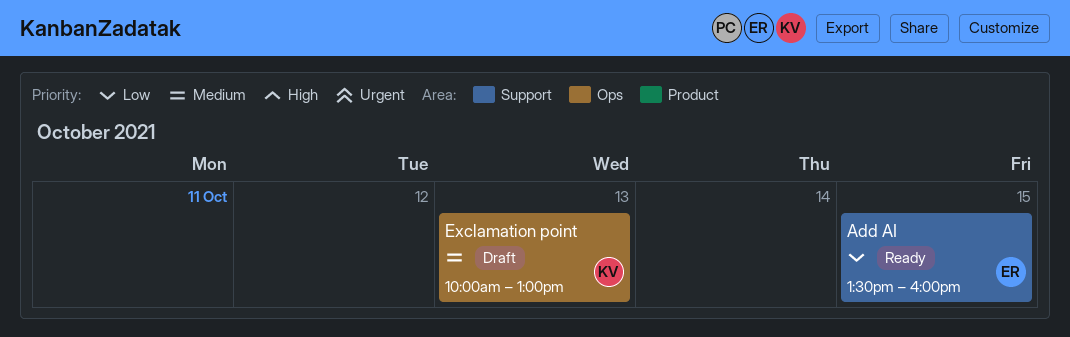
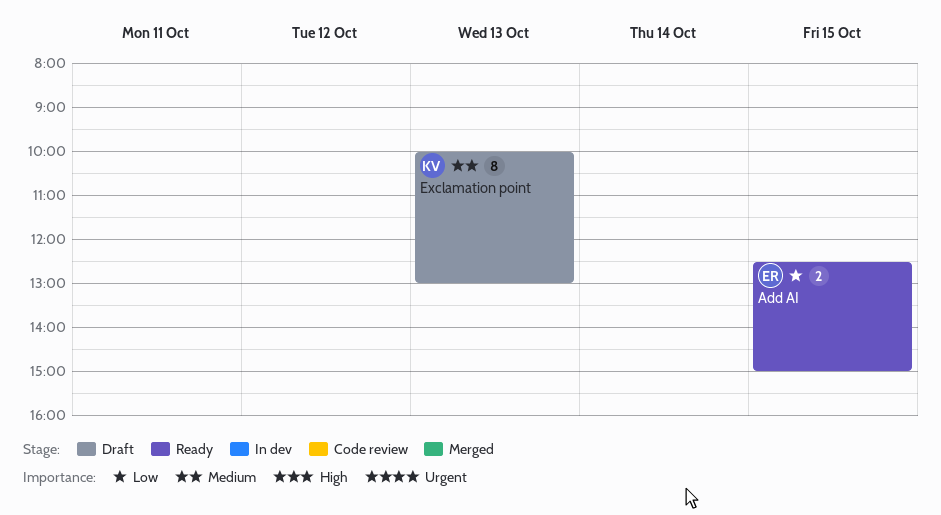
Add AI, begins: 13:30 -> 12:30
Add AI, ends: 16:00 -> 15:00

